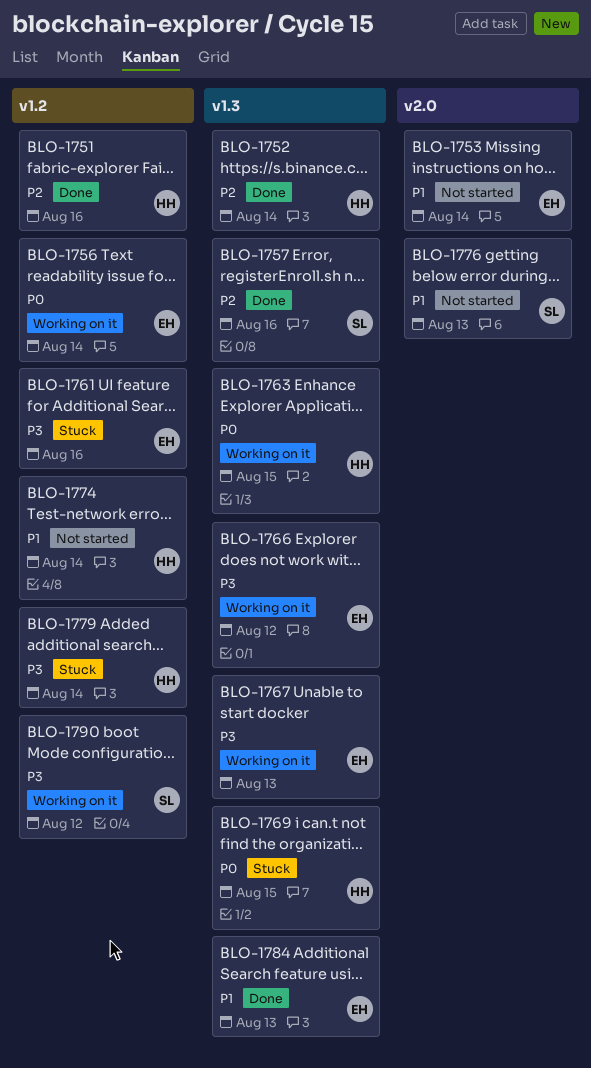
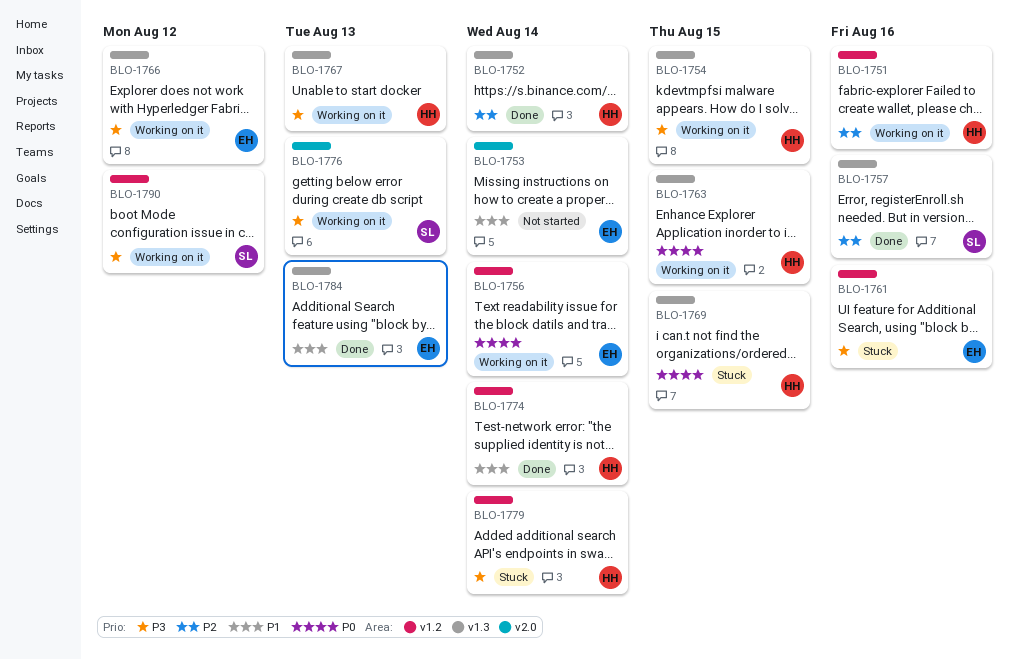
BLO-1751, status: Done -> Working on it
BLO-1754: none -> present
BLO-1767, owner: EH -> HH
BLO-1774, status: Not started -> Done
BLO-1776, status: Not started -> Working on it
BLO-1776, priority: P1 -> P3

